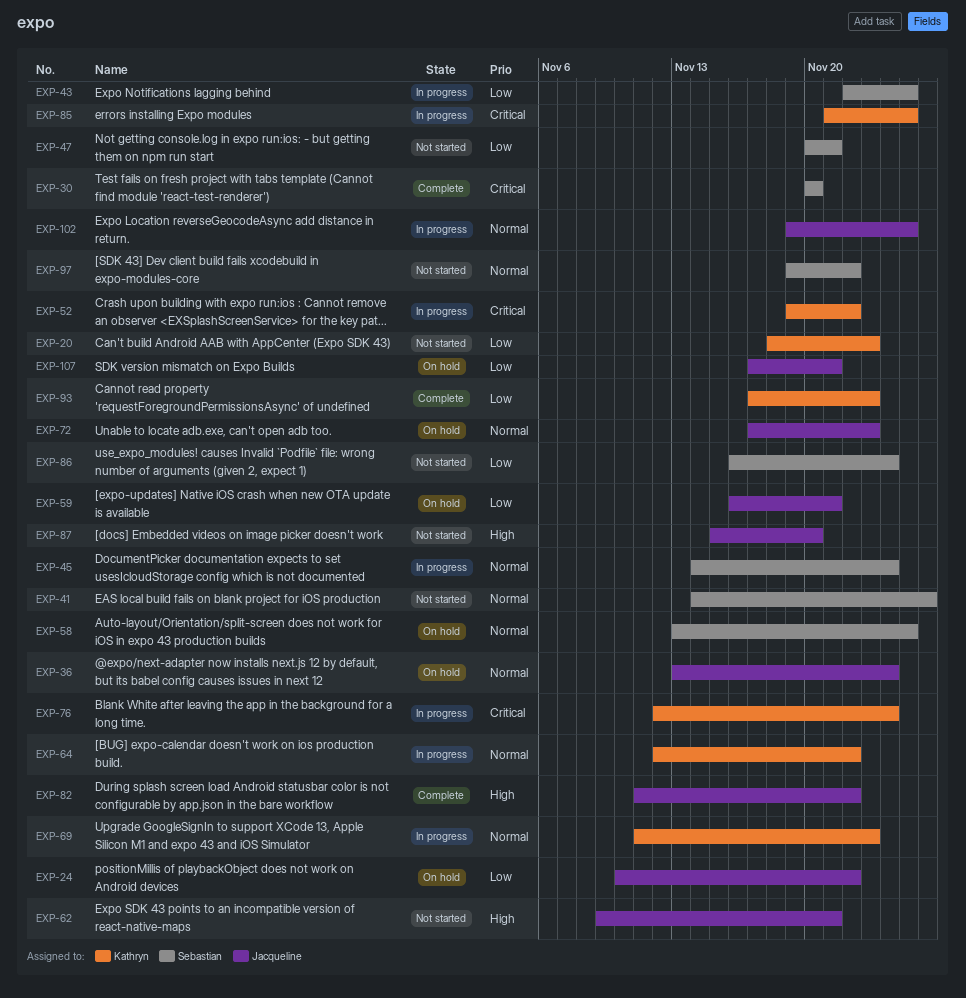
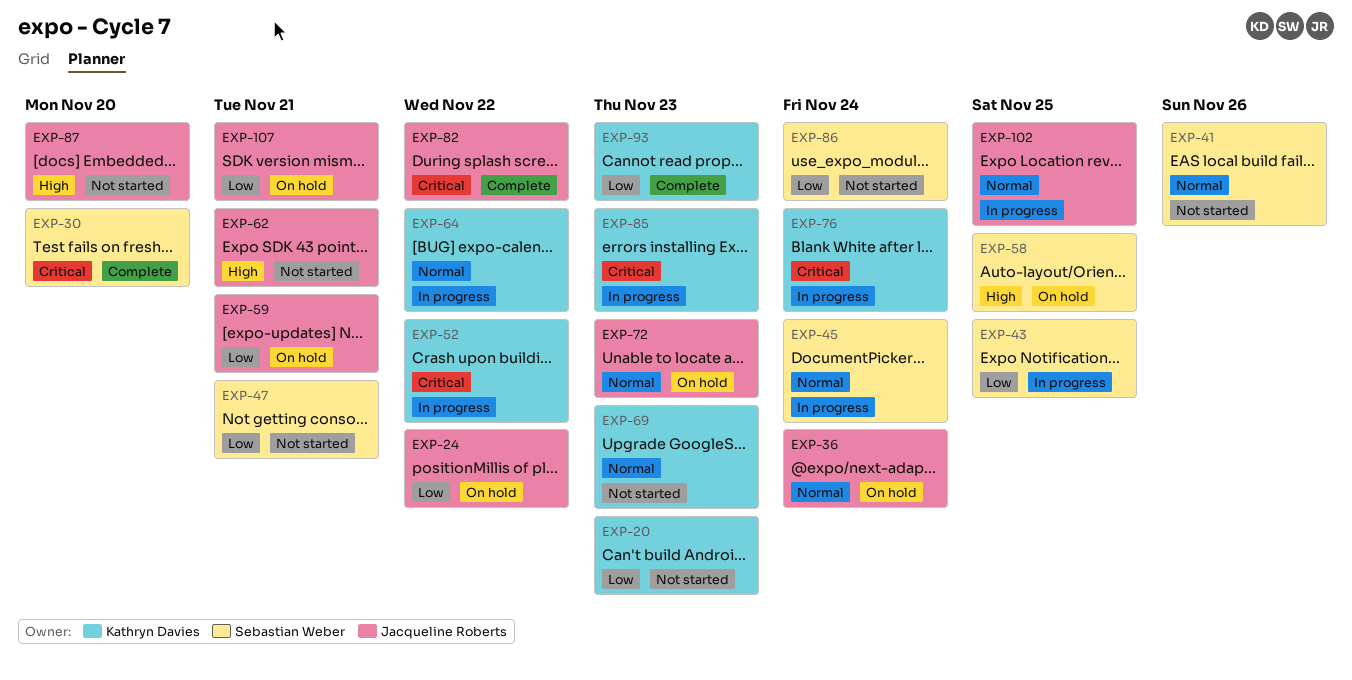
EXP-58, priority: Normal -> High
EXP-69, status: In progress -> Not started
EXP-82, priority: High -> Critical
EXP-85, due: Nov 25 -> Nov 23
EXP-97: present -> none

